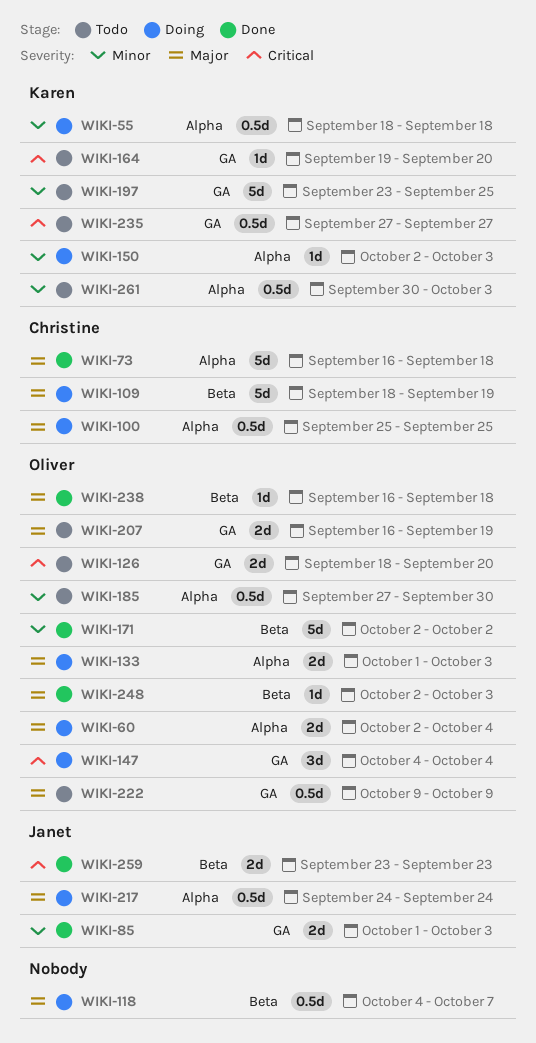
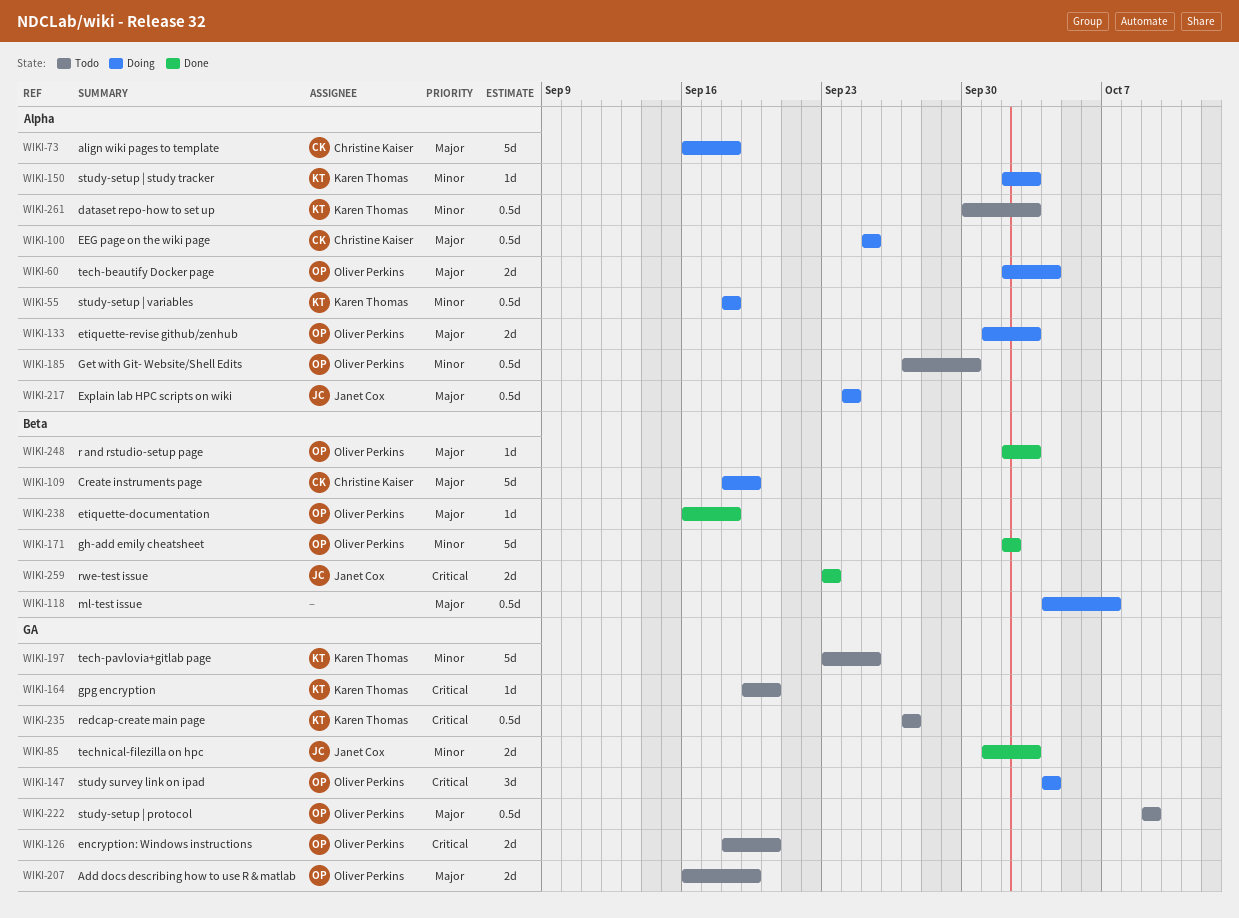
WIKI-73, status: Done -> Doing

